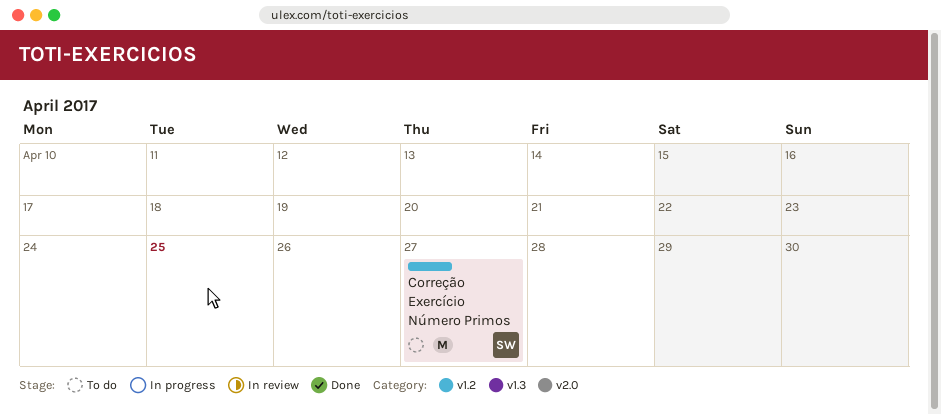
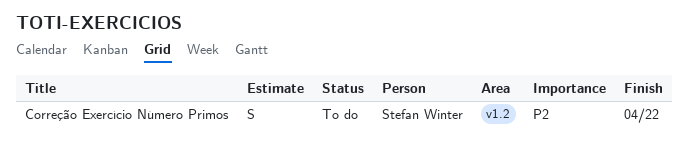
Correção Exercício Número Primos, estimate: M -> S
Correção Exercício Número Primos, due: Apr 27 -> Apr 22

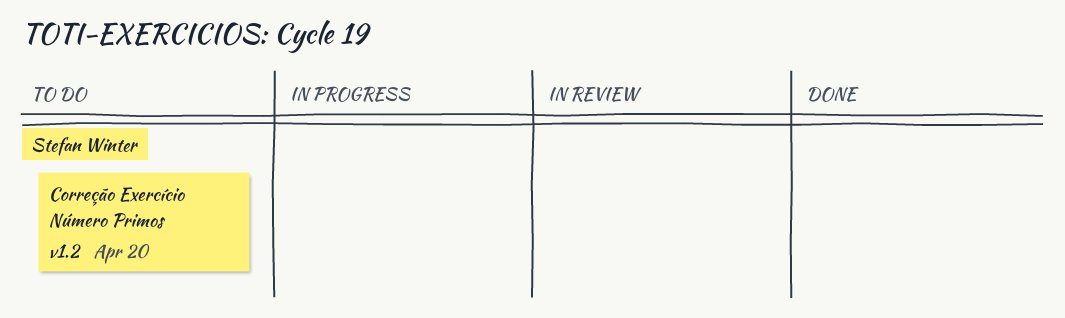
Correção Exercício Número Primos, due: Apr 22 -> Apr 20

